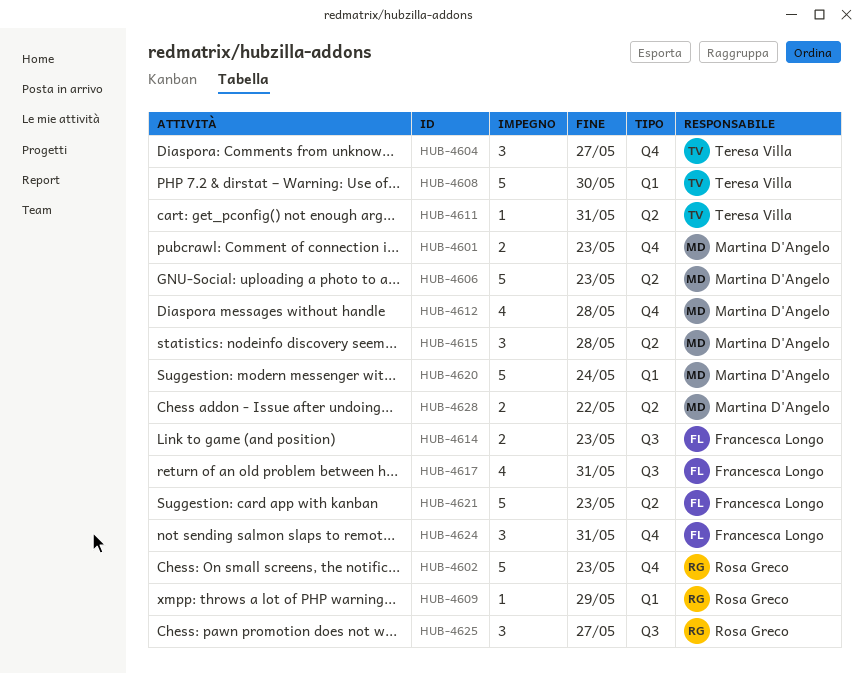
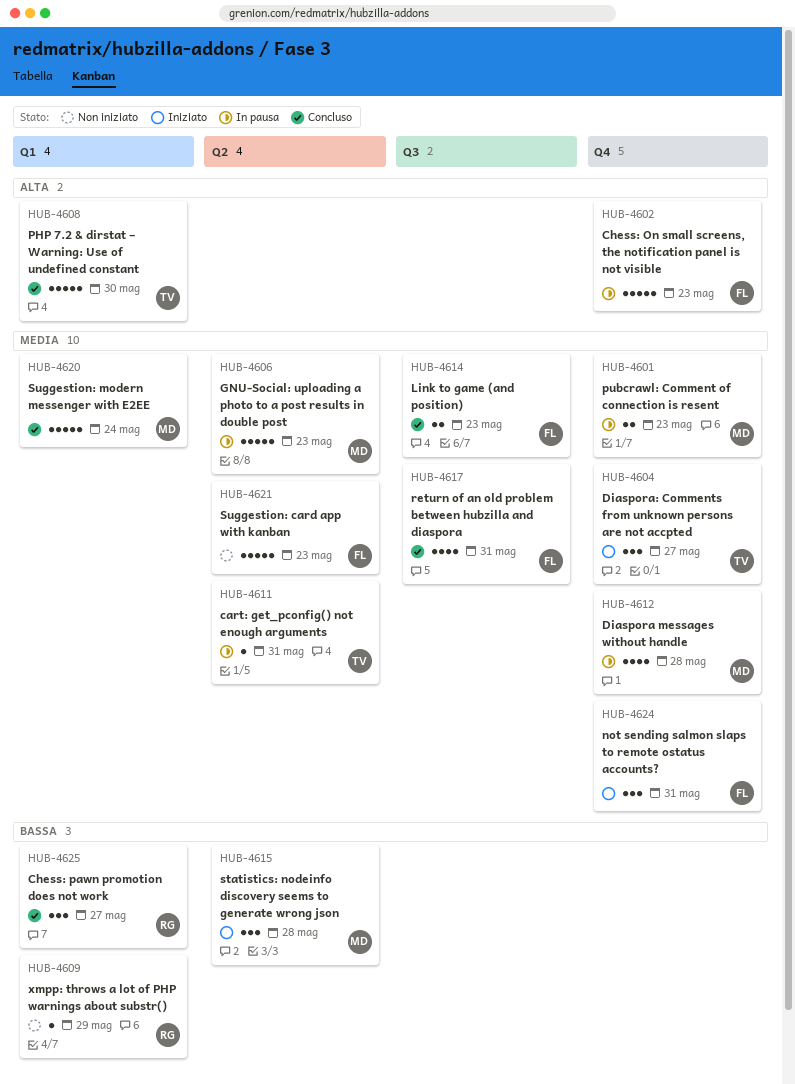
HUB-4602, owner: Rosa Greco -> Francesca Longo
HUB-4625, label: Q3 -> Q1
HUB-4628: present -> none

